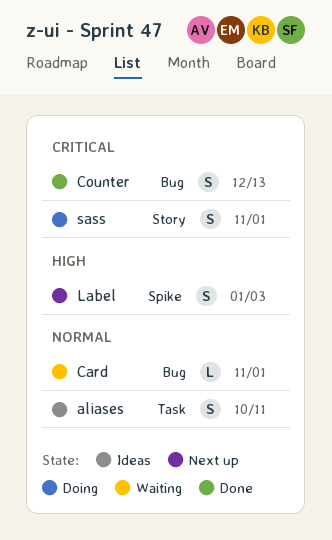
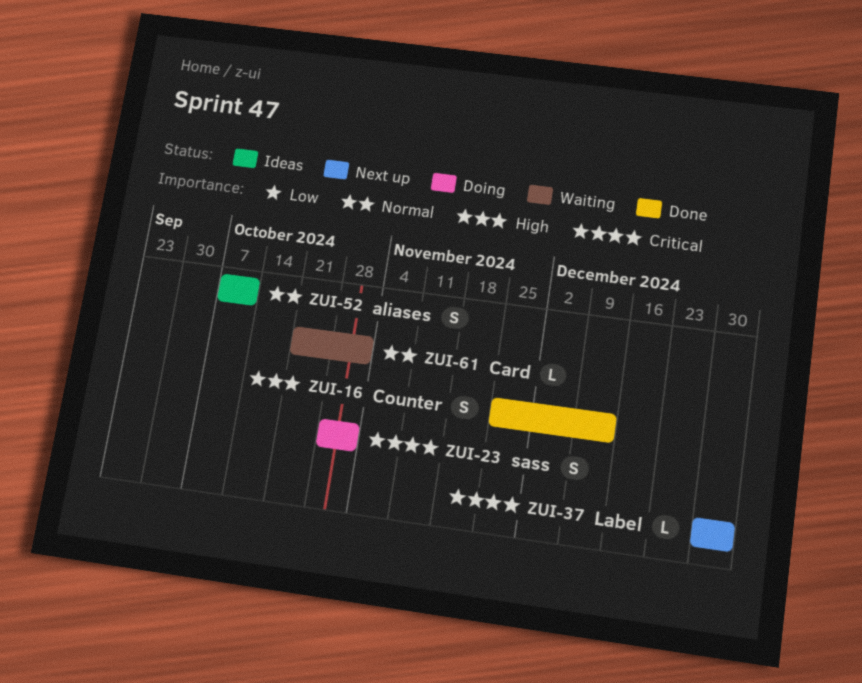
Counter, priority: Critical -> High
Label, priority: High -> Critical
Label, estimate: S -> L

